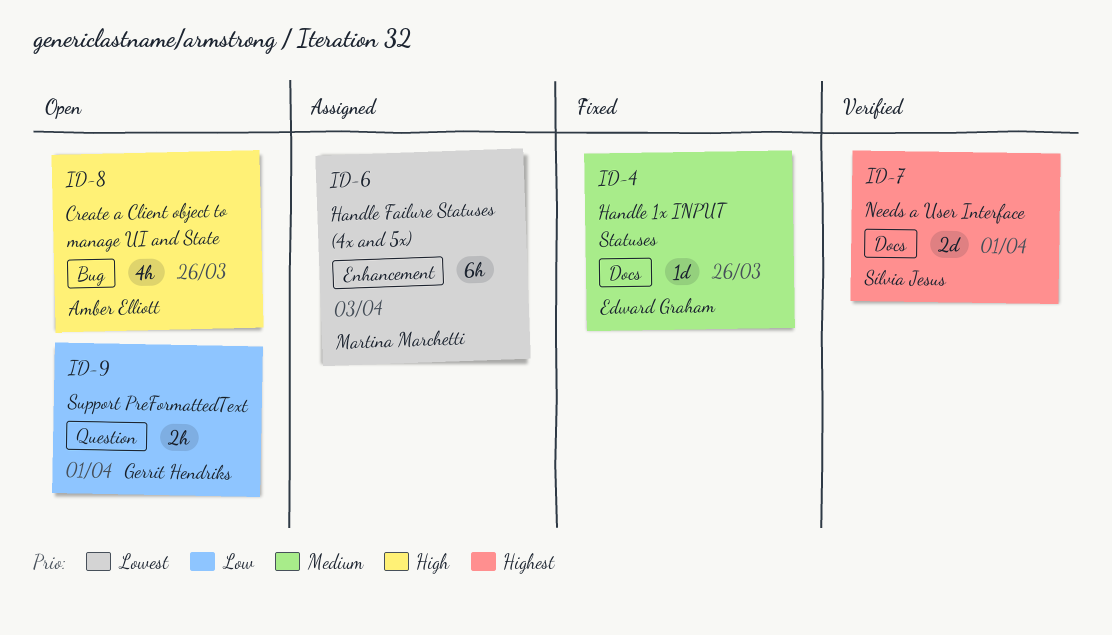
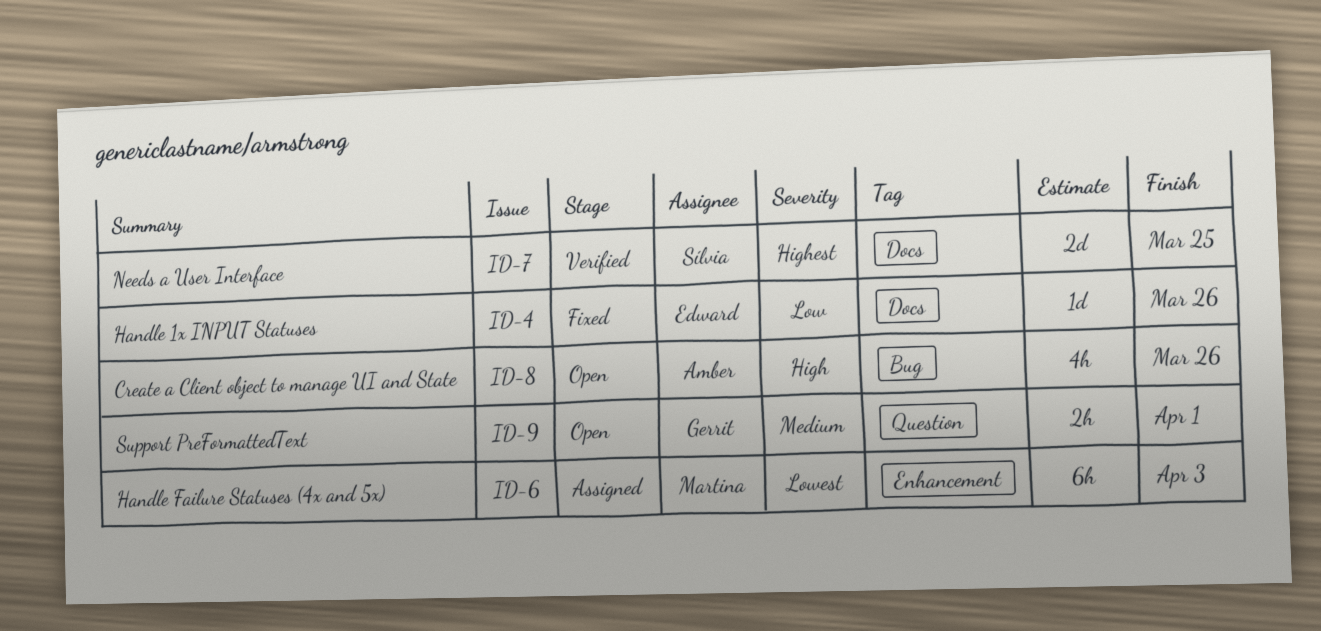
ID-4, priority: Medium -> Low
ID-7, due: Apr 1 -> Mar 25
ID-9, priority: Low -> Medium

